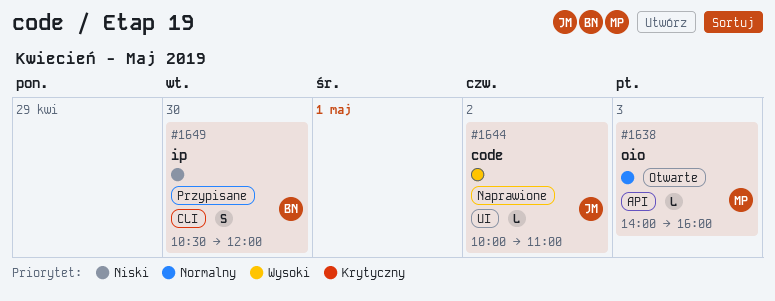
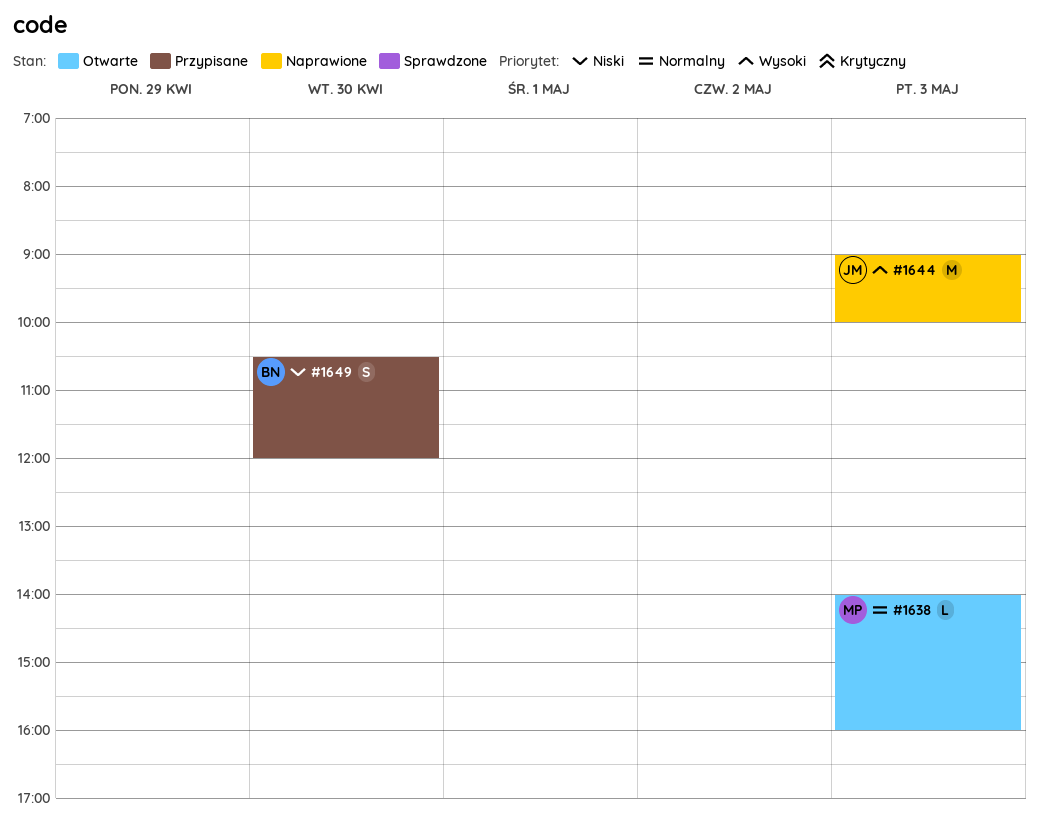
#1644, estimate: L -> M
#1644, day: May 2 -> May 3
#1644, begins: 10:00 -> 09:00
#1644, ends: 11:00 -> 10:00

